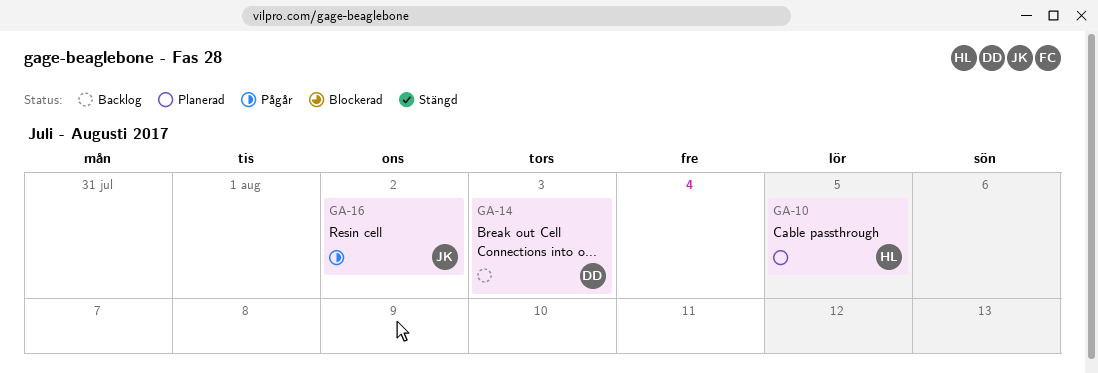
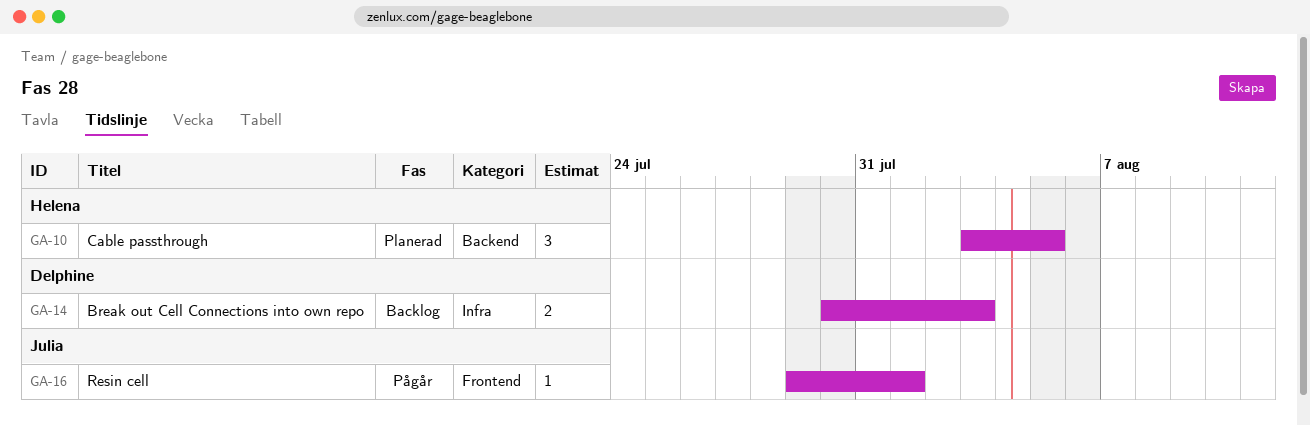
GA-16, due: Aug 2 -> Aug 1

